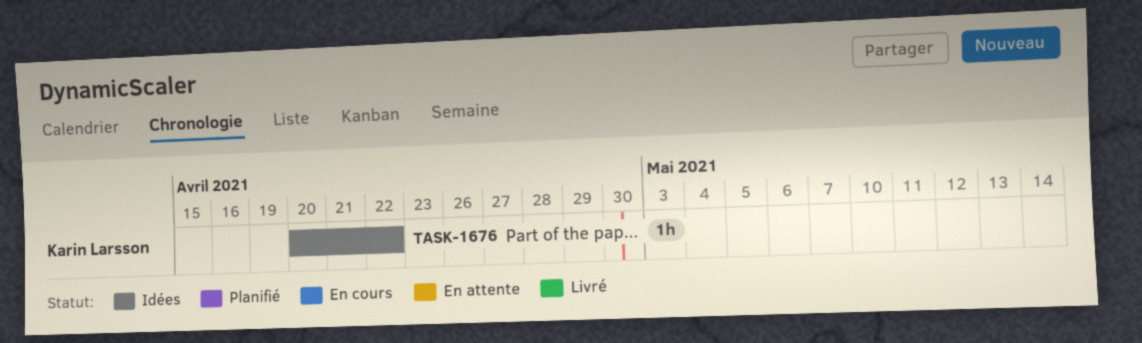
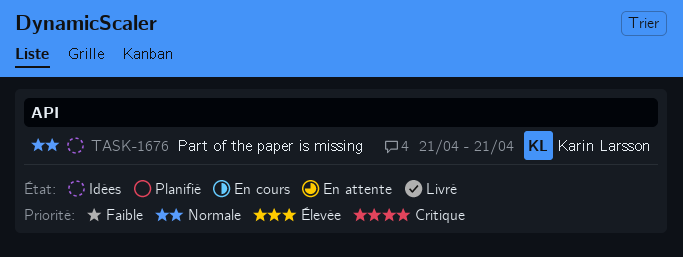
TASK-1676, start: Apr 20 -> Apr 21
TASK-1676, due: Apr 22 -> Apr 21

